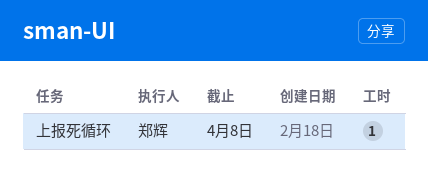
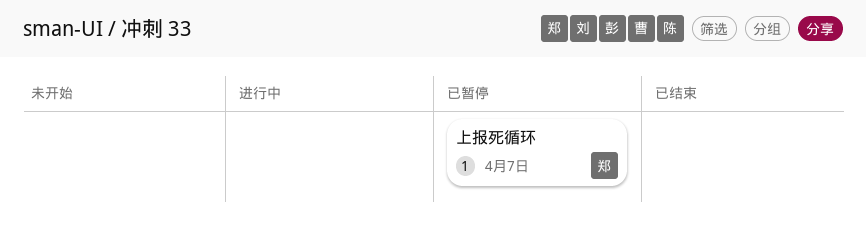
上报死循环, due: Apr 8 -> Apr 7

